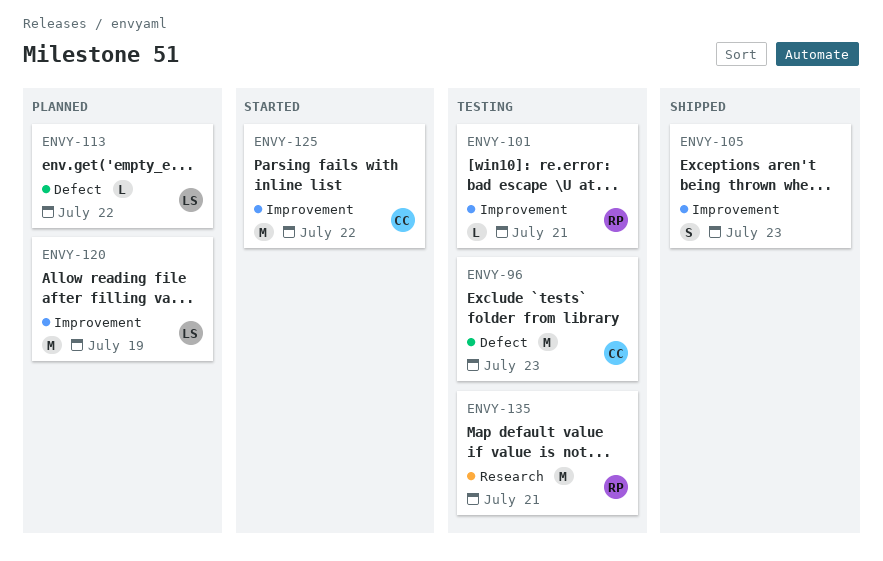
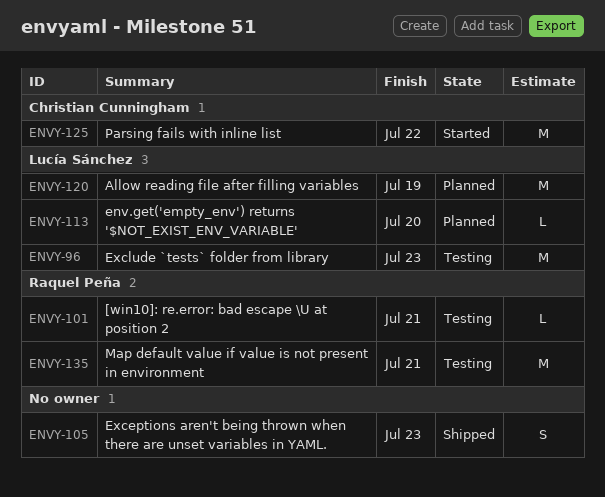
ENVY-96, owner: Christian Cunningham -> Lucía Sánchez
ENVY-113, due: Jul 22 -> Jul 20

